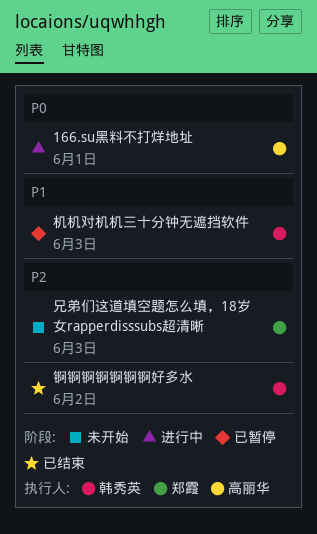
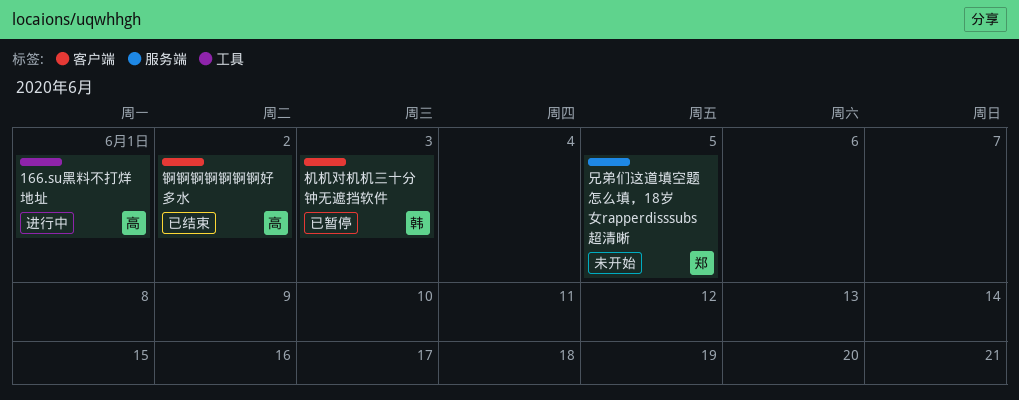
兄弟们这道填空题怎么填，18岁女rapperdisssubs超清晰, due: Jun 3 -> Jun 5
锕锕锕锕锕锕锕好多水, owner: 韩秀英 -> 高丽华

